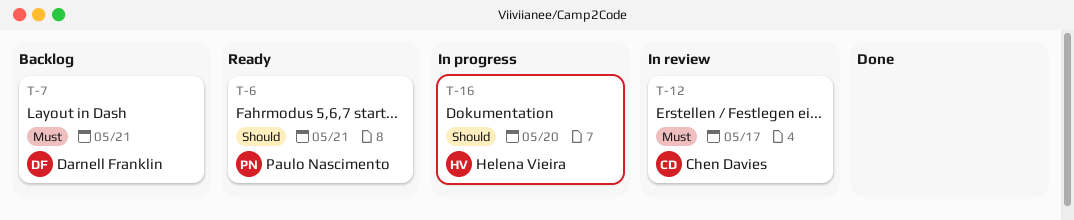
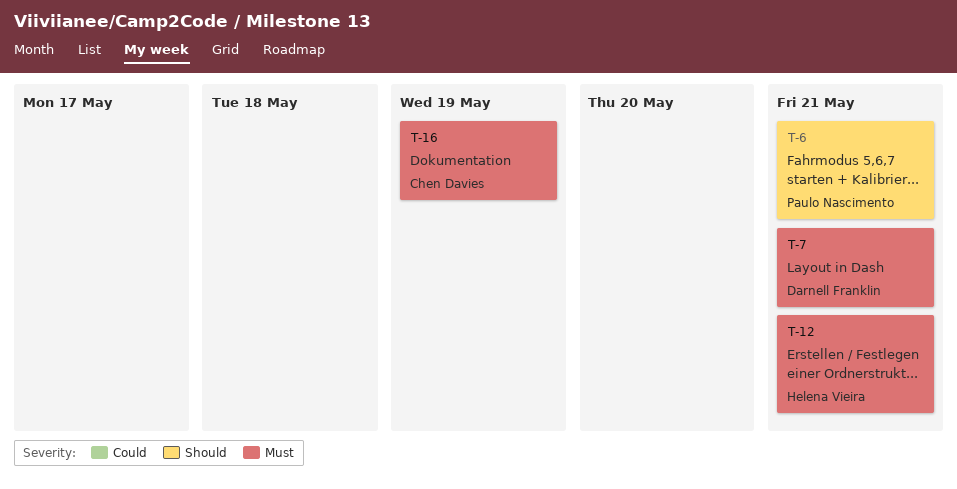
T-12, owner: Chen Davies -> Helena Vieira
T-12, due: May 17 -> May 21
T-16, owner: Helena Vieira -> Chen Davies
T-16, priority: Should -> Must
T-16, due: May 20 -> May 19

